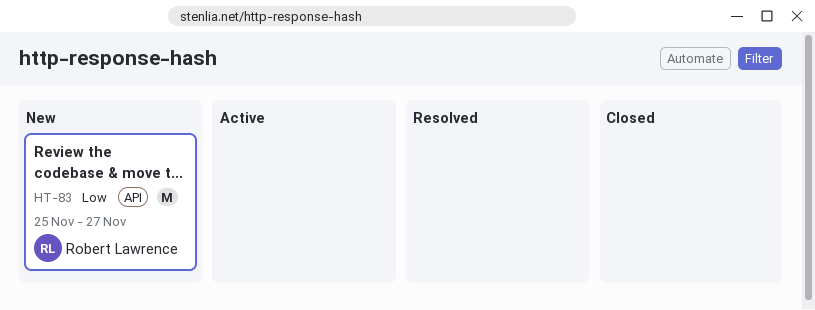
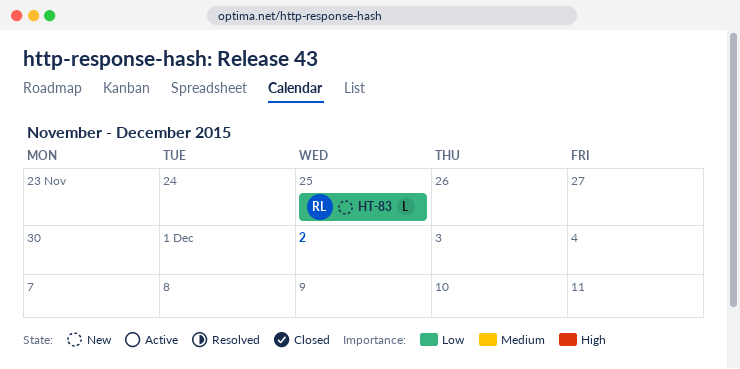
HT-83, estimate: M -> L
HT-83, due: Nov 27 -> Nov 25

